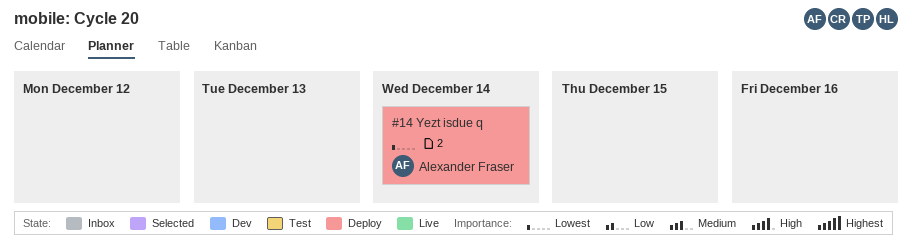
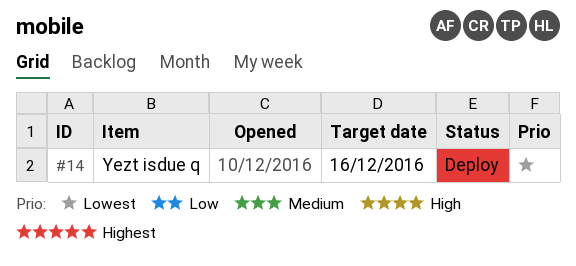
#14, due: Dec 14 -> Dec 16

